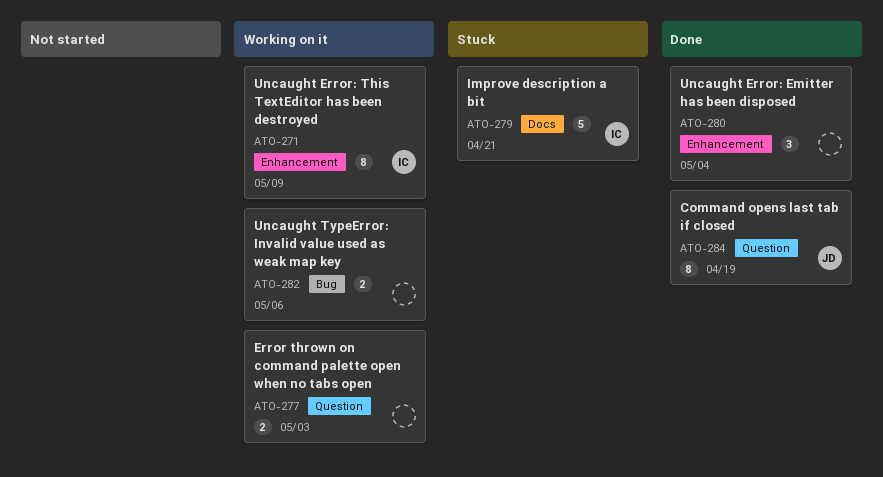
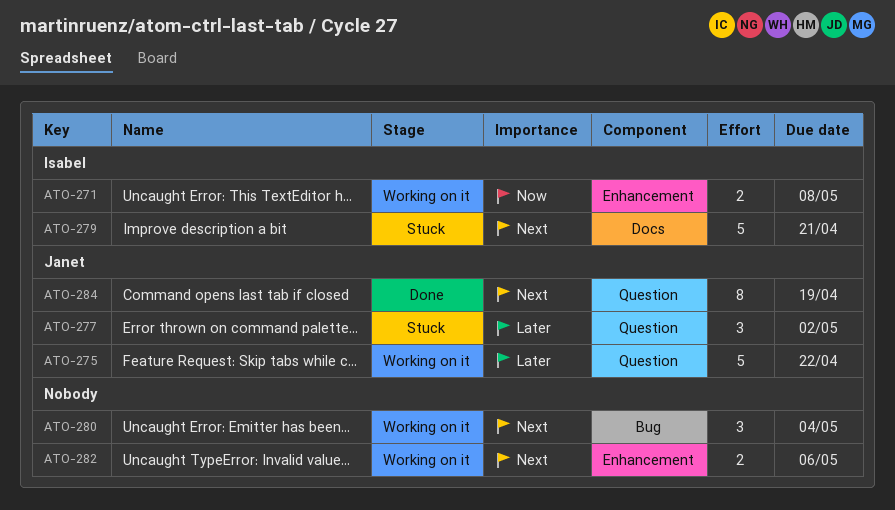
ATO-271, estimate: 8 -> 2
ATO-271, due: May 9 -> May 8
ATO-275: none -> present
ATO-277, status: Working on it -> Stuck
ATO-277, owner: none -> Janet
ATO-277, estimate: 2 -> 3
ATO-277, due: May 3 -> May 2
ATO-280, status: Done -> Working on it
ATO-280, label: Enhancement -> Bug
ATO-282, label: Bug -> Enhancement

